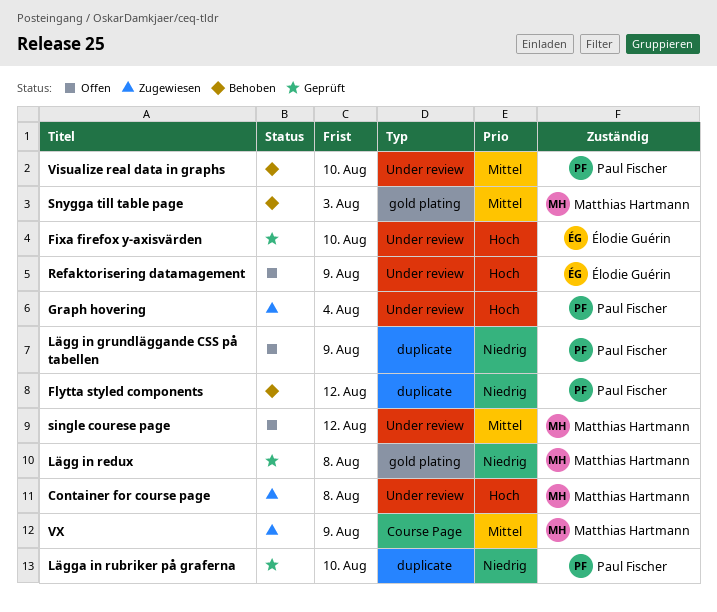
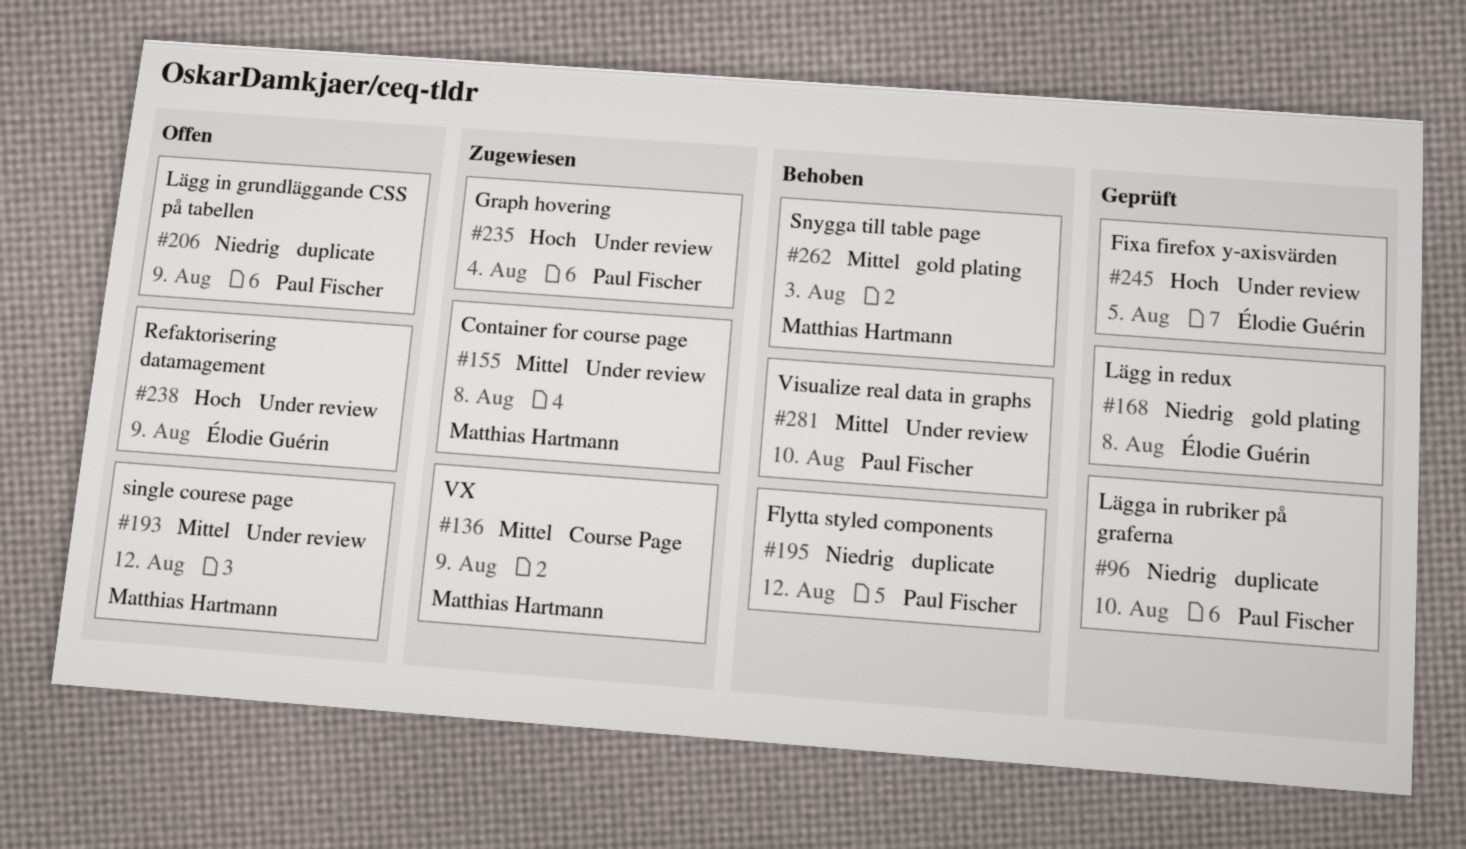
Container for course page, priority: Hoch -> Mittel
Fixa firefox y-axisvärden, due: Aug 10 -> Aug 5
Lägg in redux, owner: Matthias Hartmann -> Élodie Guérin

